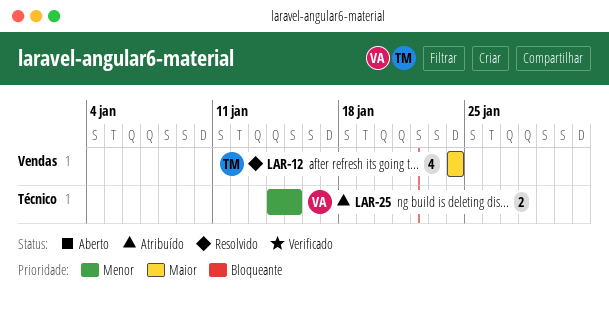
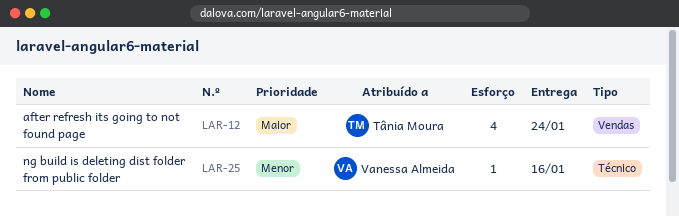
LAR-25, estimate: 2 -> 1
LAR-25, due: Jan 15 -> Jan 16

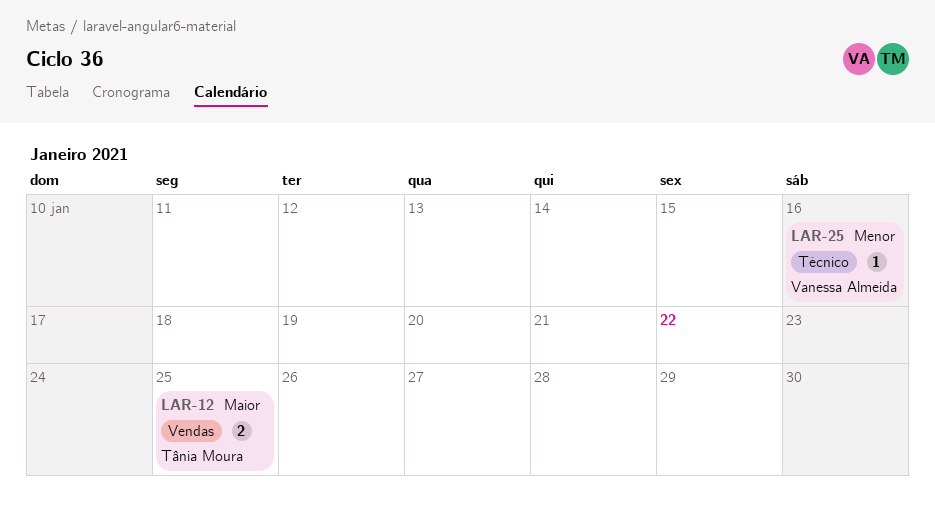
LAR-12, estimate: 4 -> 2
LAR-12, due: Jan 24 -> Jan 25

